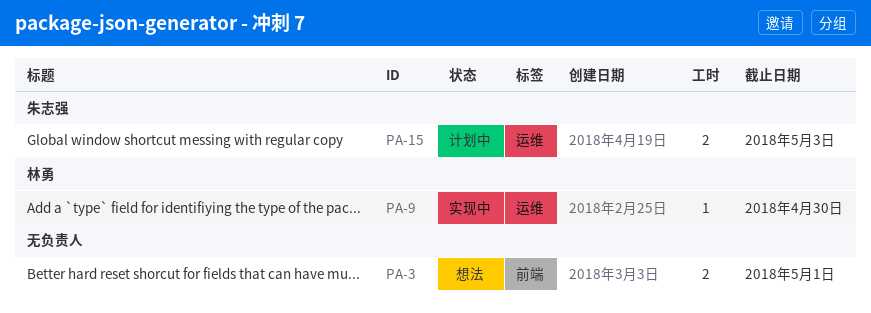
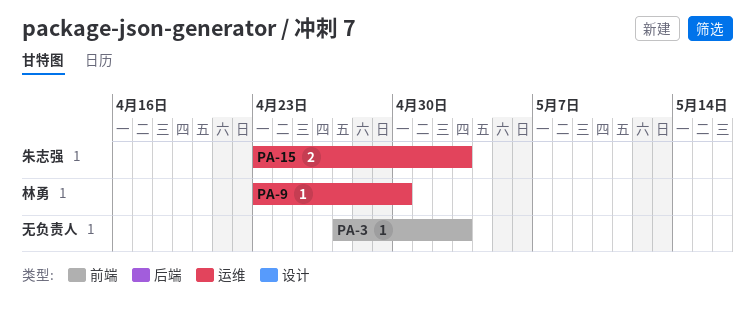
PA-3, estimate: 2 -> 1
PA-3, due: May 1 -> May 3

